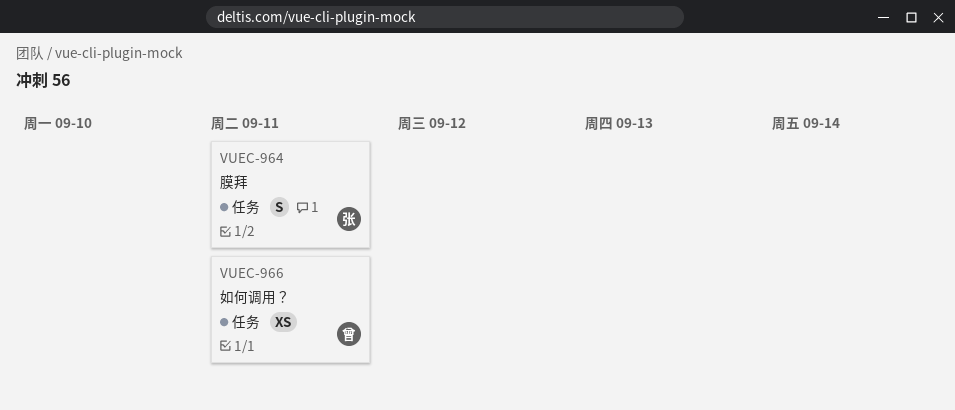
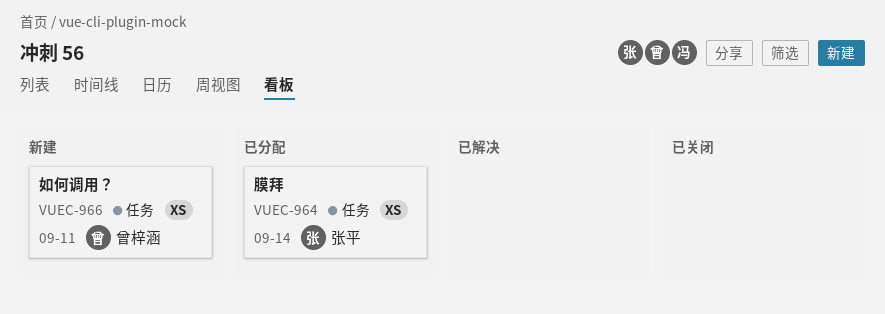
VUEC-964, estimate: S -> XS
VUEC-964, due: Sep 11 -> Sep 14

